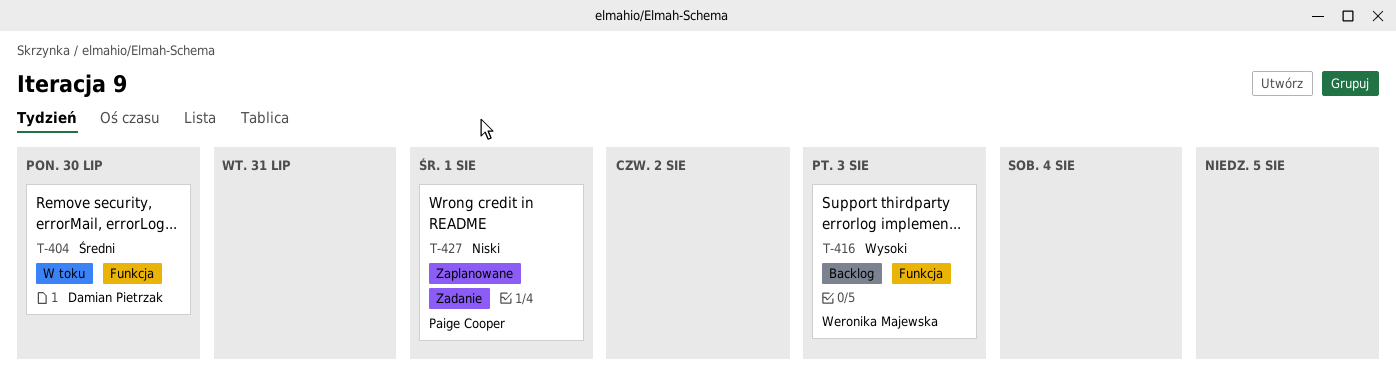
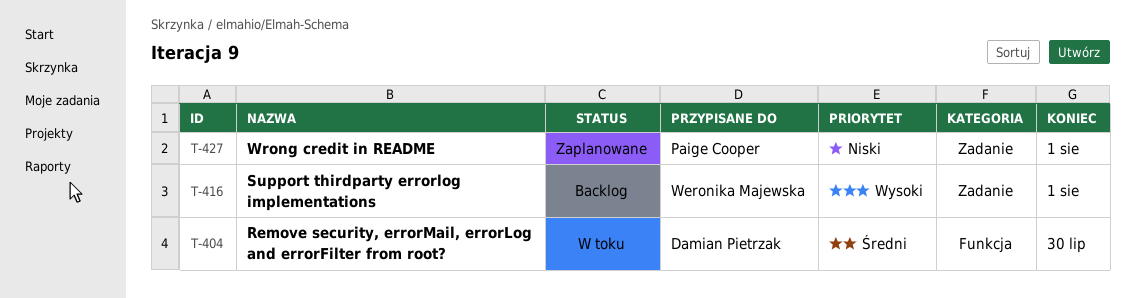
T-416, label: Funkcja -> Zadanie
T-416, due: Aug 3 -> Aug 1

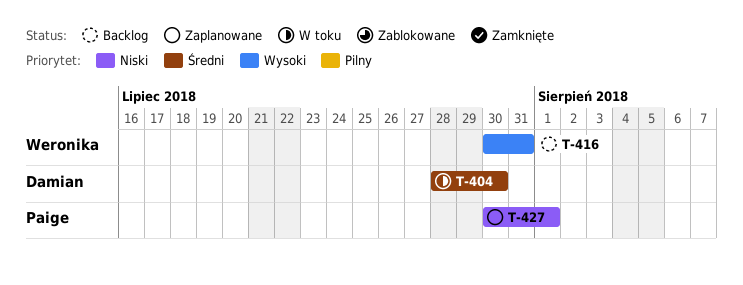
T-416, due: Aug 1 -> Jul 31

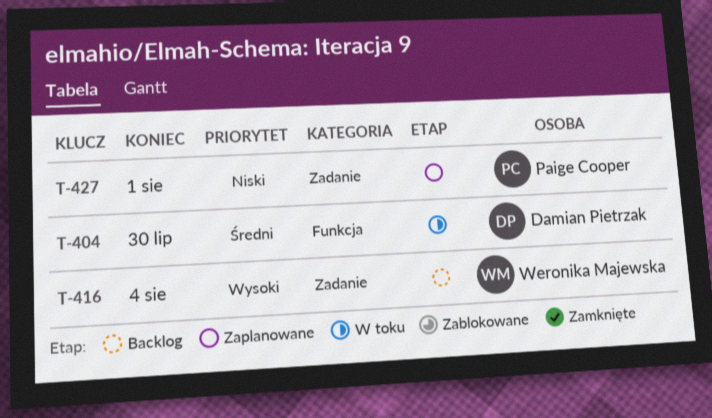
T-416, due: Jul 31 -> Aug 4

